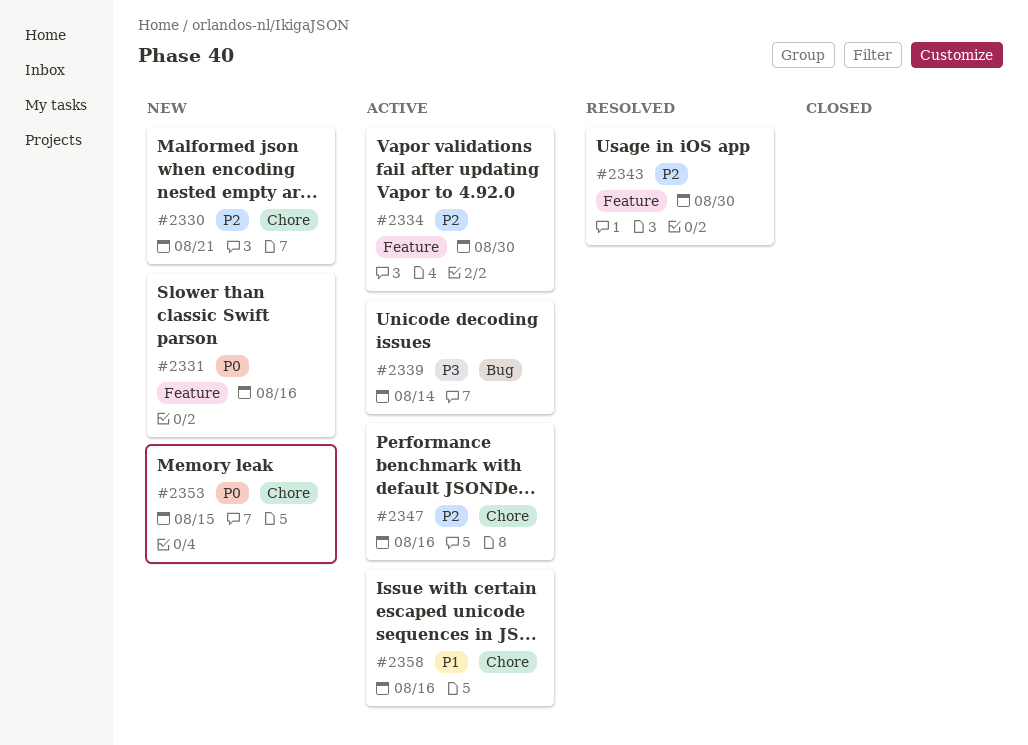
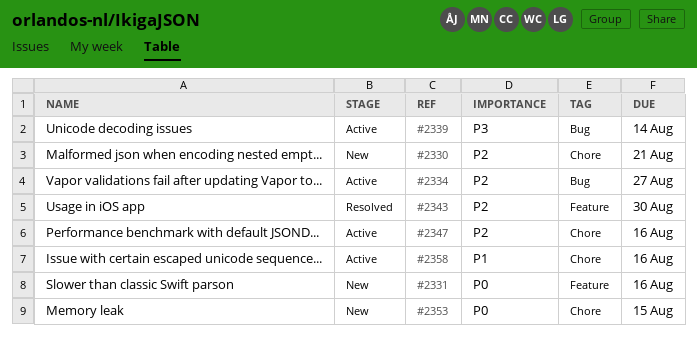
#2334, label: Feature -> Bug
#2334, due: Aug 30 -> Aug 27

